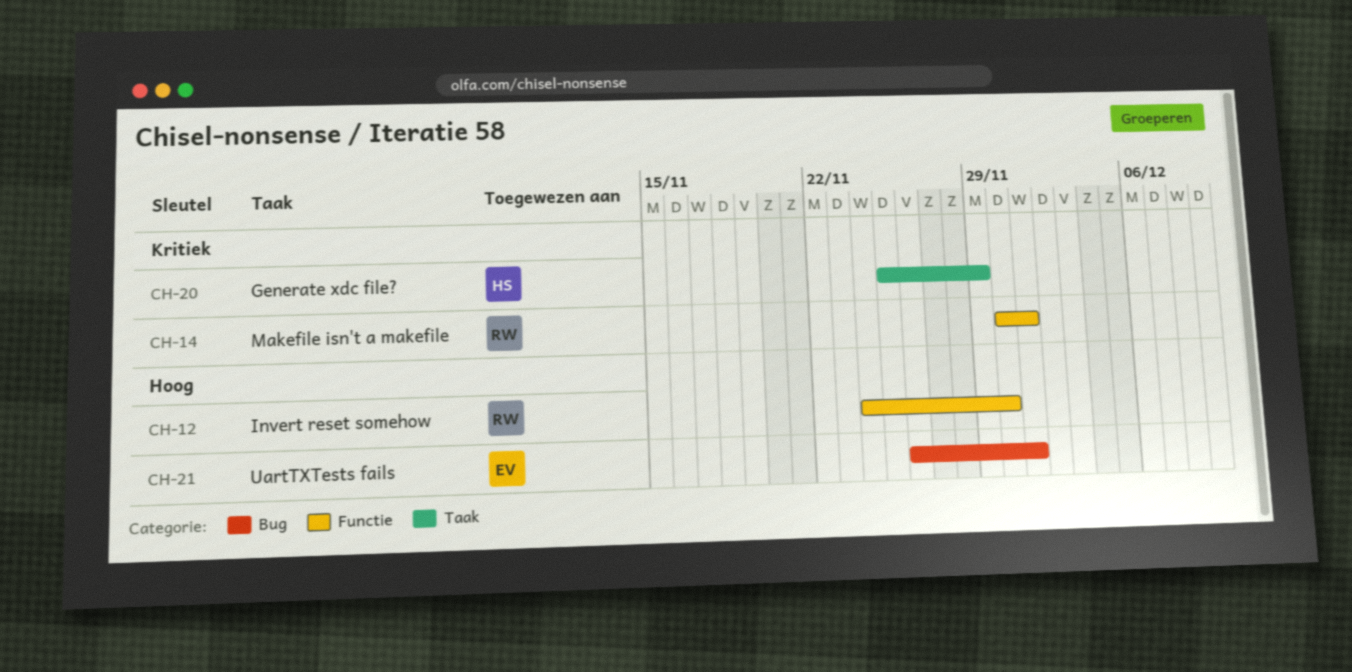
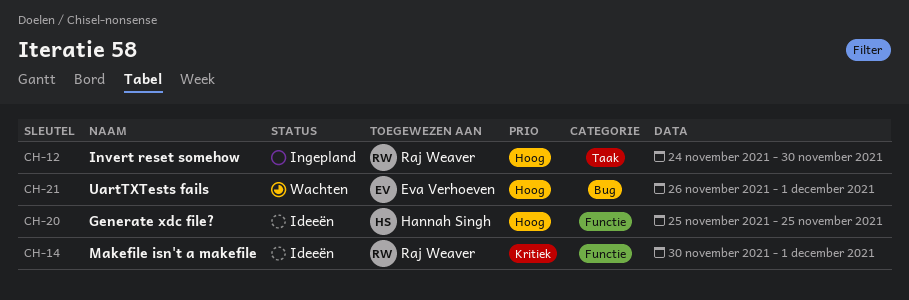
CH-12, label: Functie -> Taak
CH-20, priority: Kritiek -> Hoog
CH-20, label: Taak -> Functie
CH-20, due: Nov 29 -> Nov 25

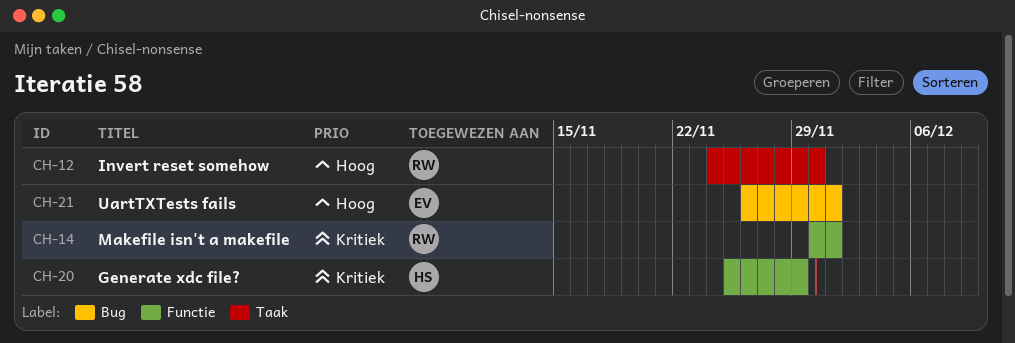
CH-20, priority: Hoog -> Kritiek
CH-20, due: Nov 25 -> Nov 29

